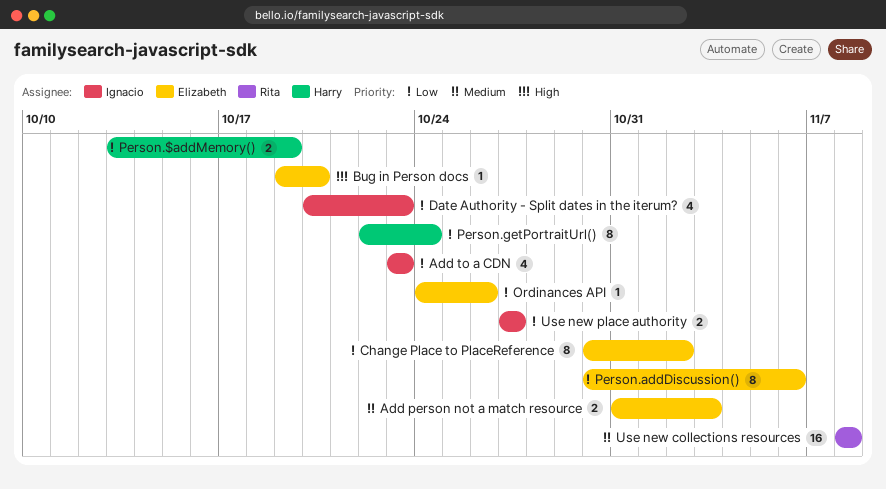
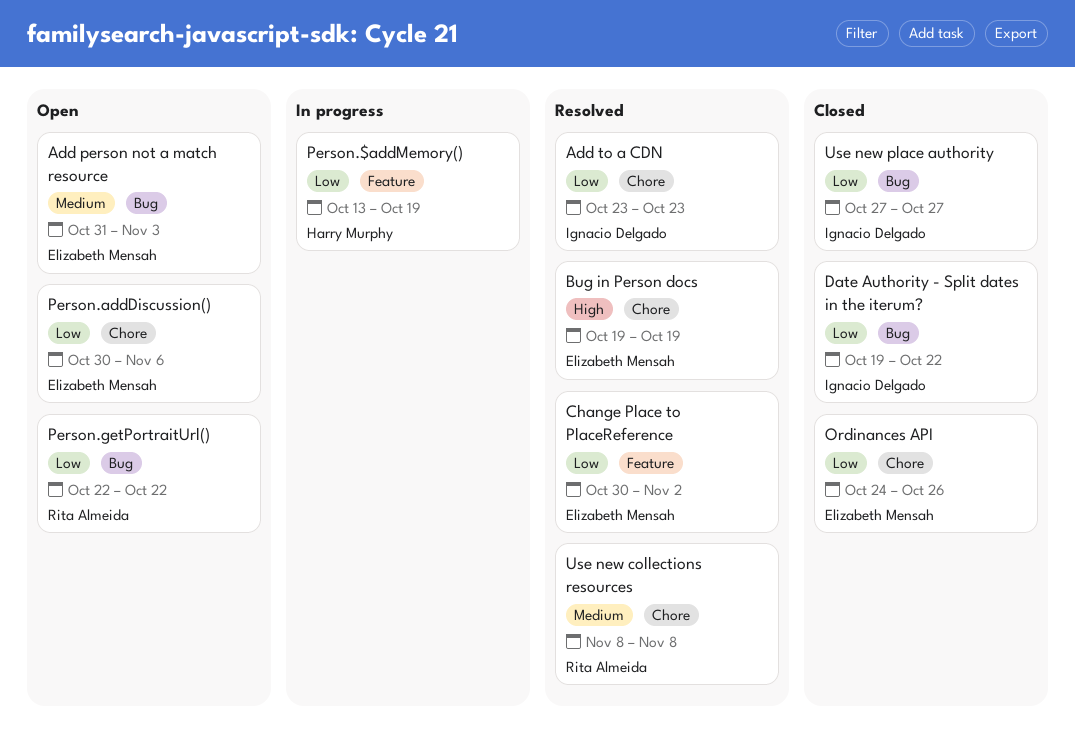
Bug in Person docs, due: Oct 20 -> Oct 19
Date Authority - Split dates in the iterum?, start: Oct 20 -> Oct 19
Date Authority - Split dates in the iterum?, due: Oct 23 -> Oct 22
Person.getPortraitUrl(), owner: Harry Murphy -> Rita Almeida
Person.getPortraitUrl(), due: Oct 24 -> Oct 22

